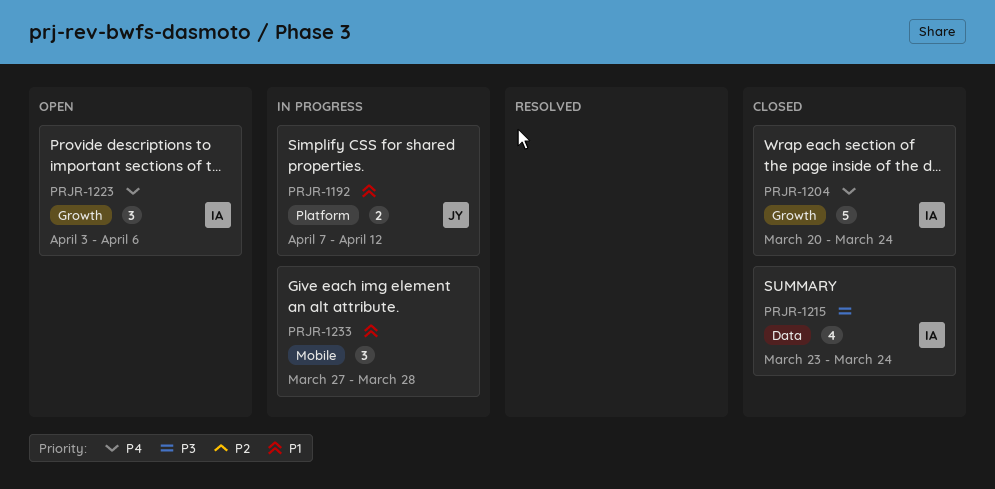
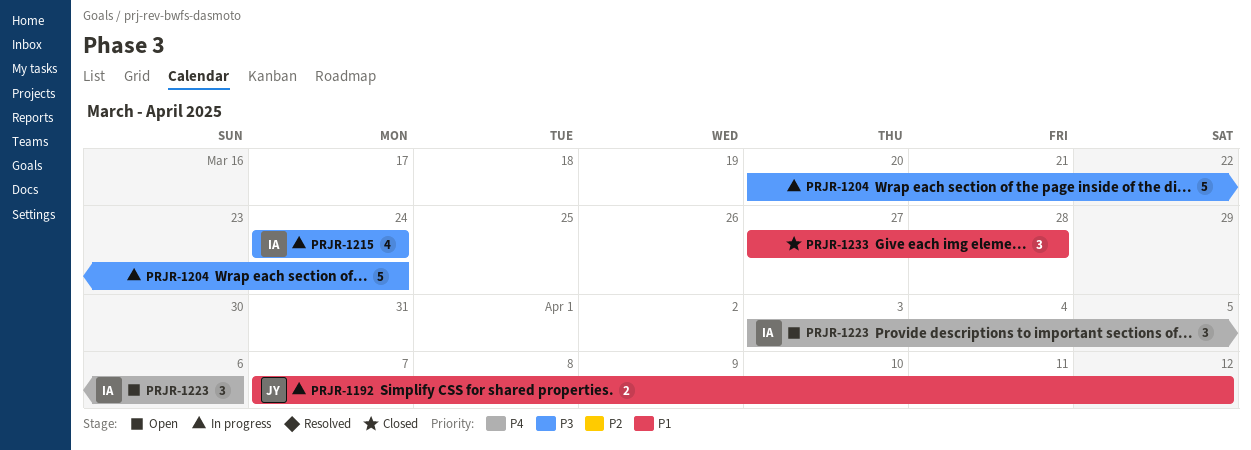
PRJR-1204, status: Closed -> In progress
PRJR-1204, owner: IA -> none
PRJR-1204, priority: P4 -> P3
PRJR-1215, status: Closed -> In progress
PRJR-1215, start: Mar 23 -> Mar 24
PRJR-1233, status: In progress -> Closed

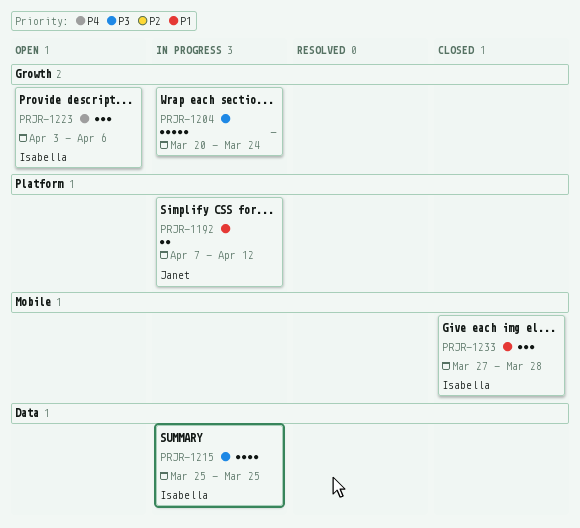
PRJR-1215, start: Mar 24 -> Mar 25
PRJR-1215, due: Mar 24 -> Mar 25
PRJR-1233, owner: none -> Isabella

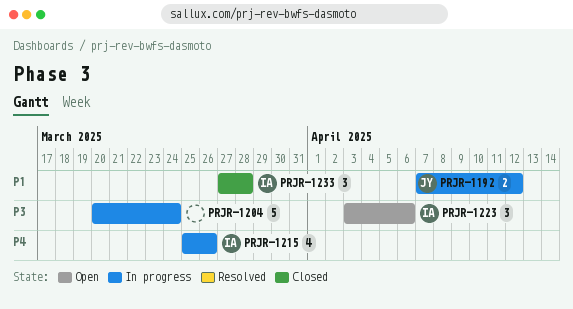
PRJR-1215, priority: P3 -> P4
PRJR-1215, due: Mar 25 -> Mar 26
PRJR-1223, priority: P4 -> P3

